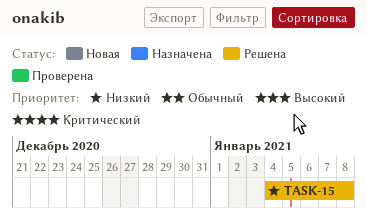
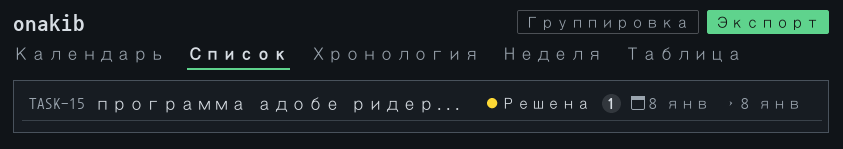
TASK-15, start: Jan 4 -> Jan 8

